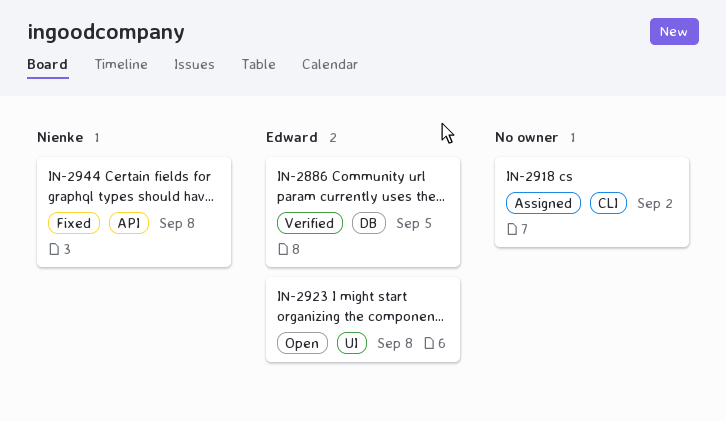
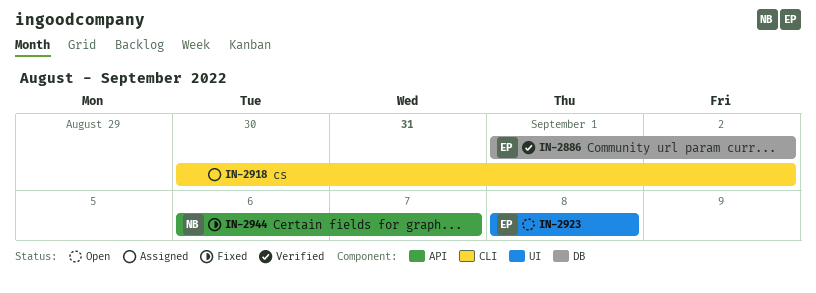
IN-2886, due: Sep 5 -> Sep 2
IN-2944, due: Sep 8 -> Sep 7

